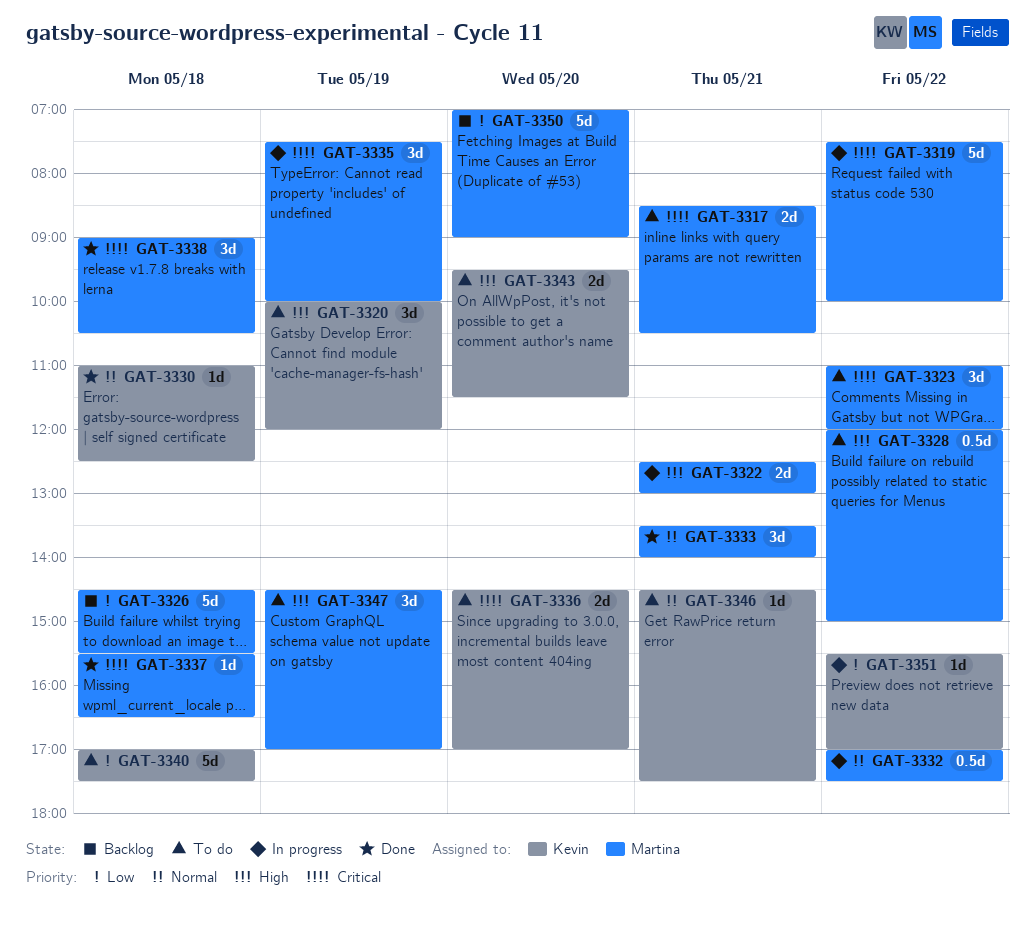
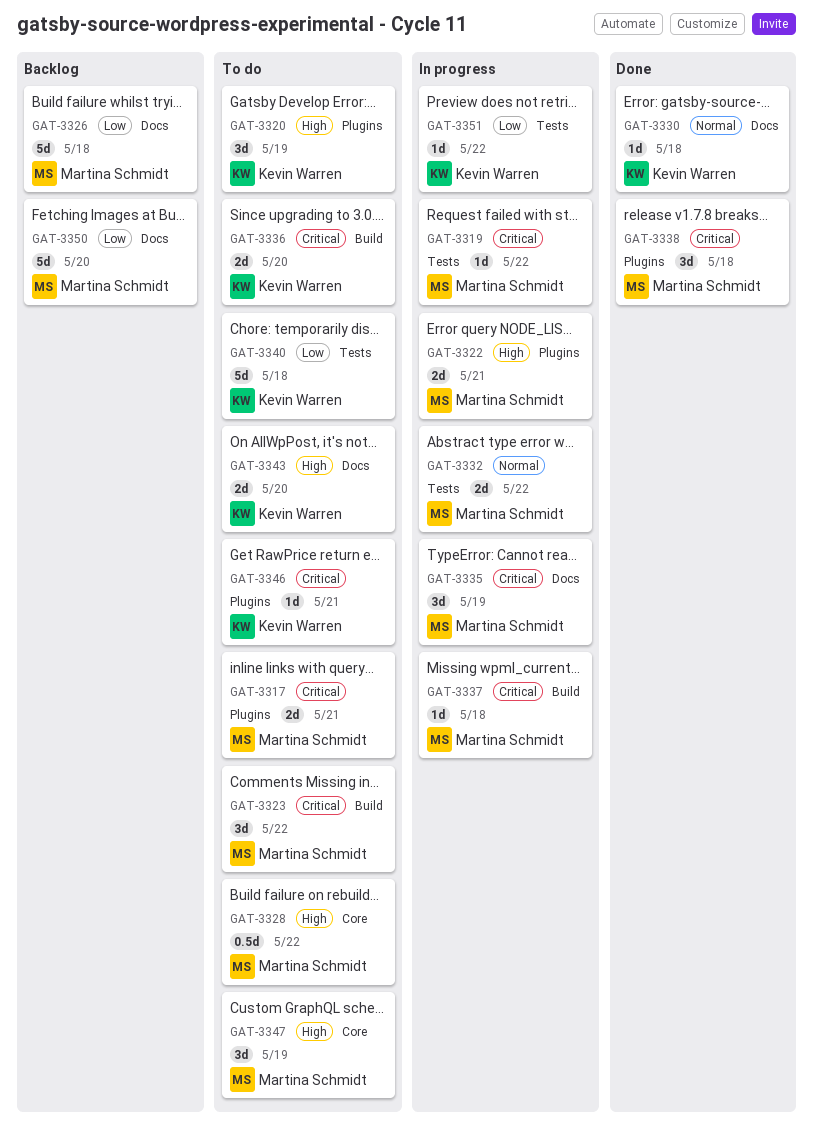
GAT-3319, estimate: 5d -> 1d
GAT-3332, estimate: 0.5d -> 2d
GAT-3333: present -> none
GAT-3337, status: Done -> In progress
GAT-3346, priority: Normal -> Critical

